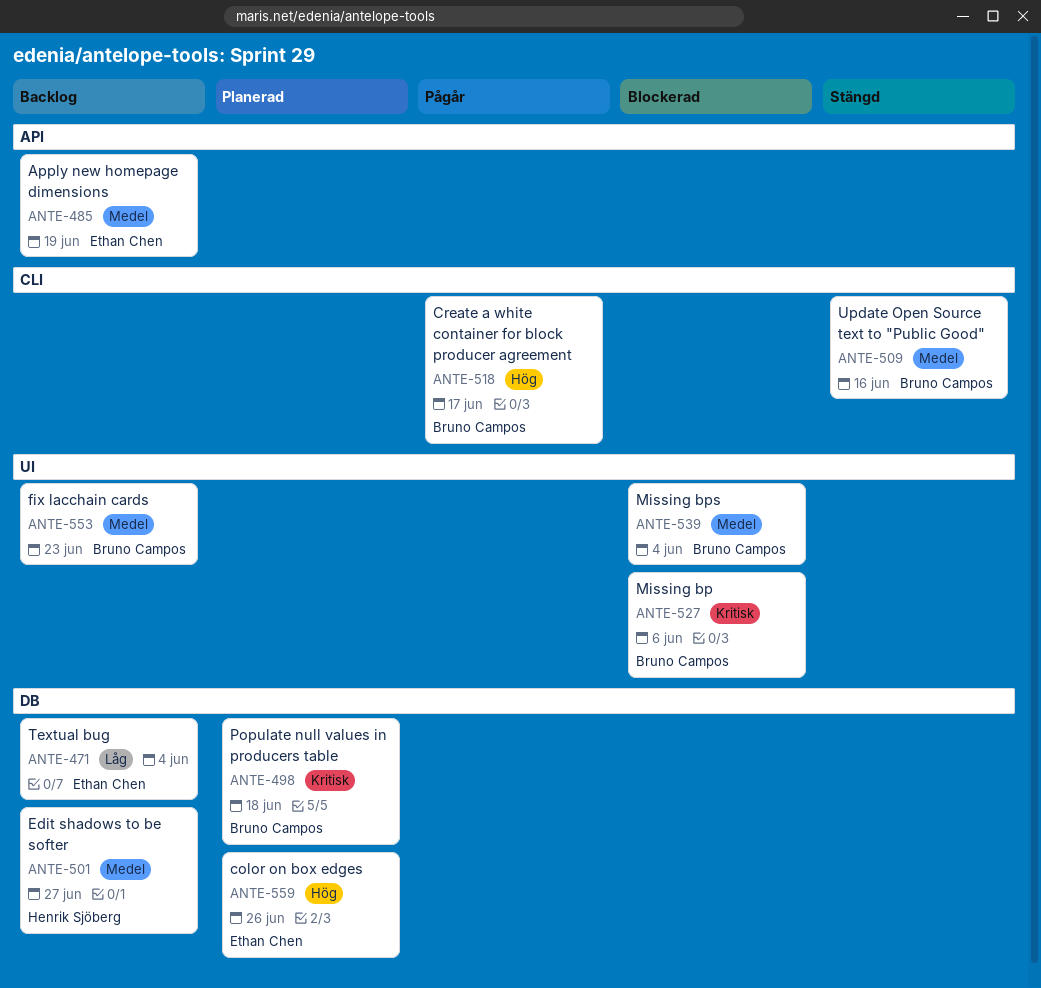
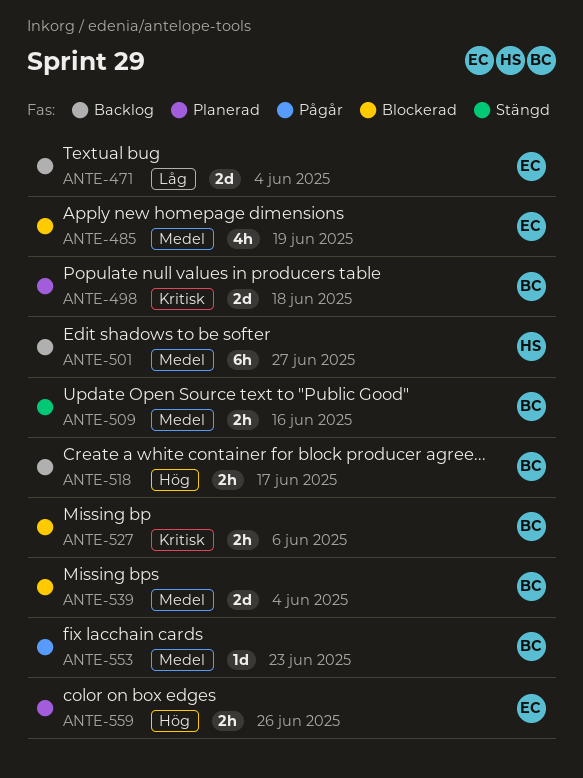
ANTE-485, status: Backlog -> Blockerad
ANTE-518, status: Pågår -> Backlog
ANTE-553, status: Backlog -> Pågår

